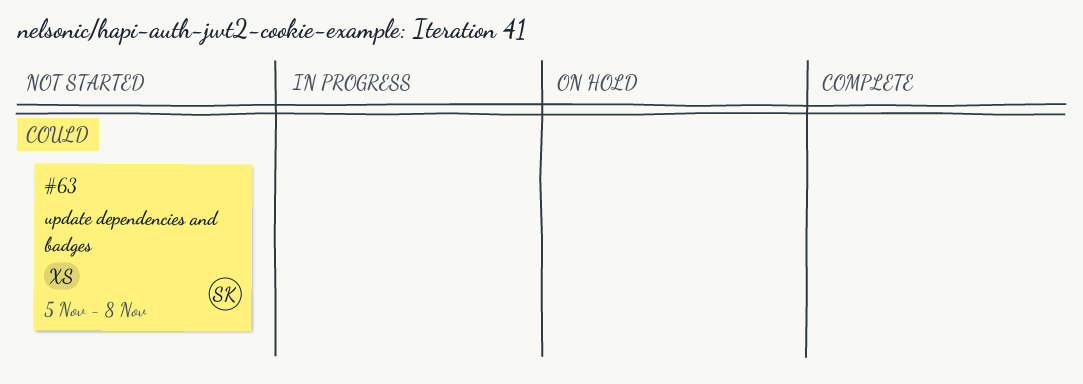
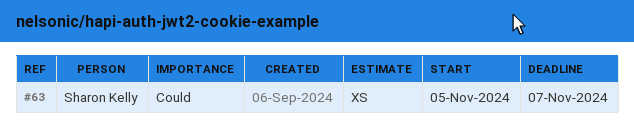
#63, due: Nov 8 -> Nov 7

